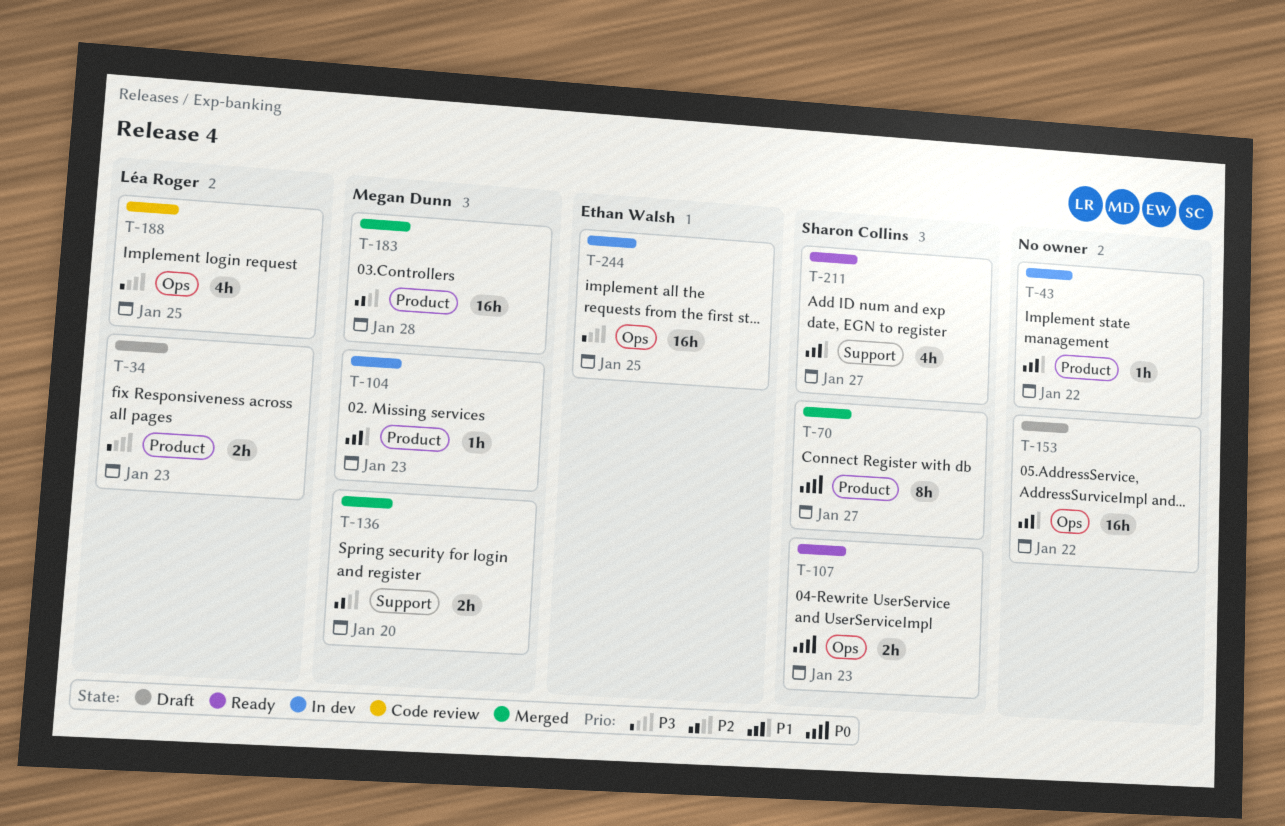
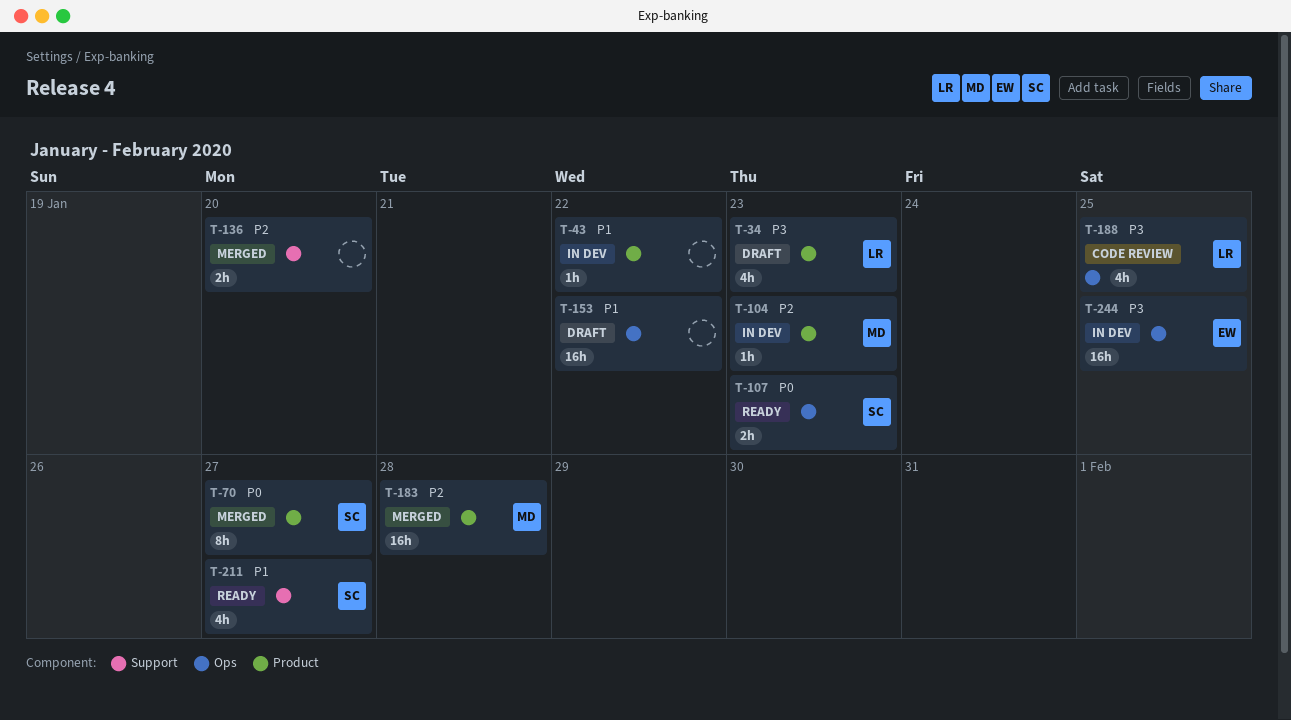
T-34, estimate: 2h -> 4h
T-104, priority: P1 -> P2
T-136, owner: Megan Dunn -> none

